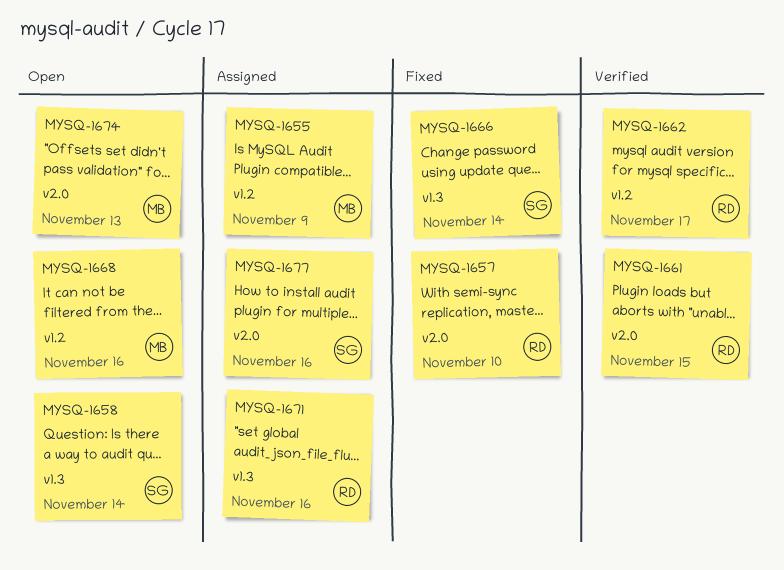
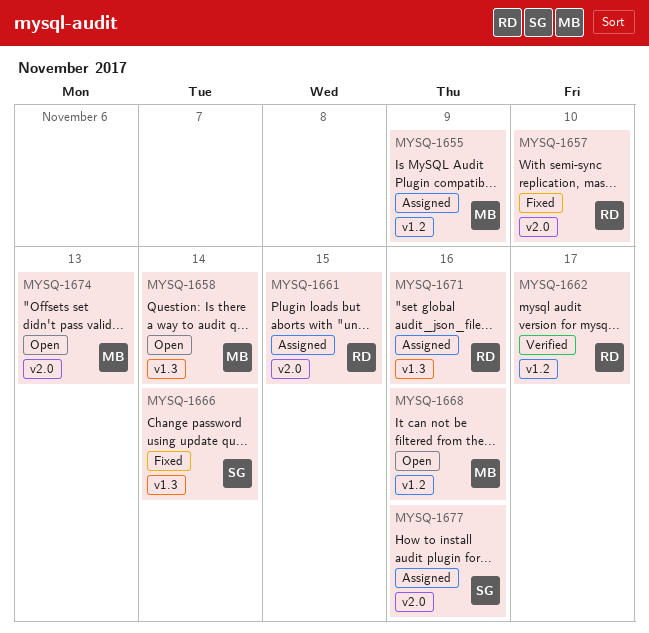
MYSQ-1658, owner: SG -> MB
MYSQ-1661, status: Verified -> Assigned

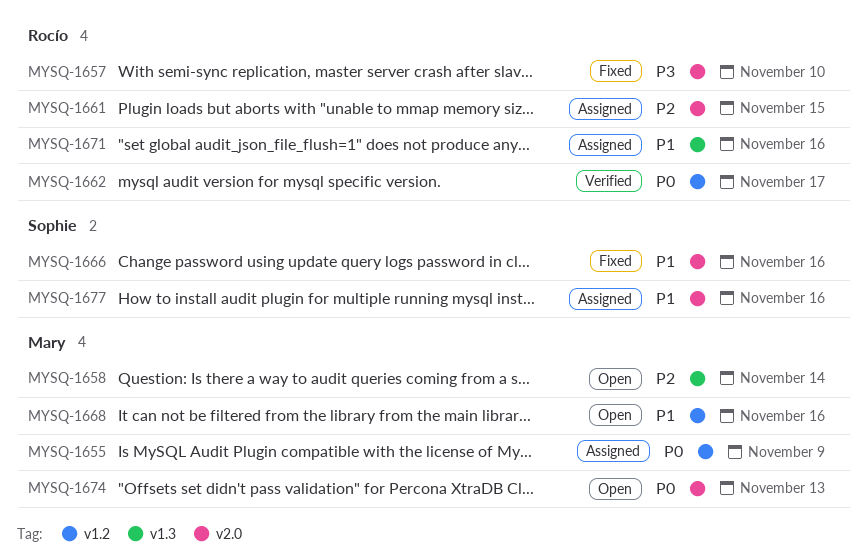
MYSQ-1666, label: v1.3 -> v2.0
MYSQ-1666, due: Nov 14 -> Nov 16

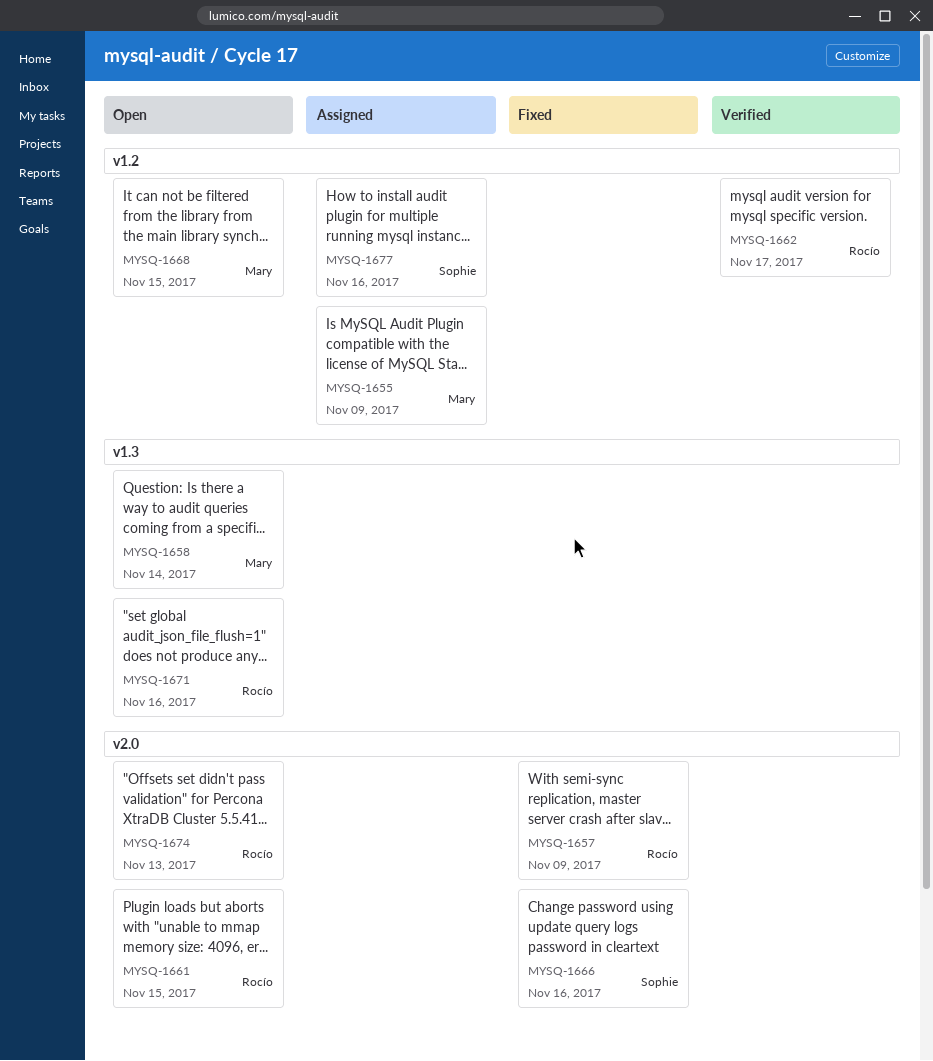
MYSQ-1657, due: Nov 10 -> Nov 9
MYSQ-1661, status: Assigned -> Open
MYSQ-1668, due: Nov 16 -> Nov 15
MYSQ-1671, status: Assigned -> Open
MYSQ-1674, owner: Mary -> Rocío
MYSQ-1677, label: v2.0 -> v1.2

